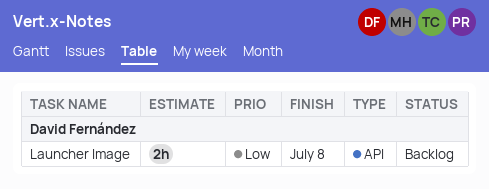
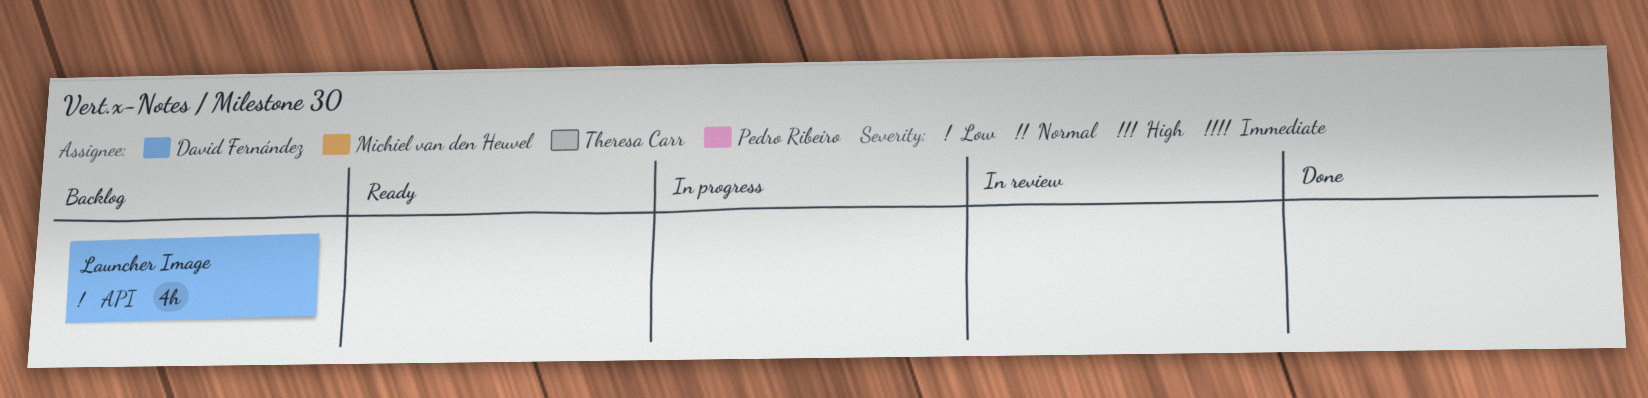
Launcher Image, estimate: 2h -> 4h

